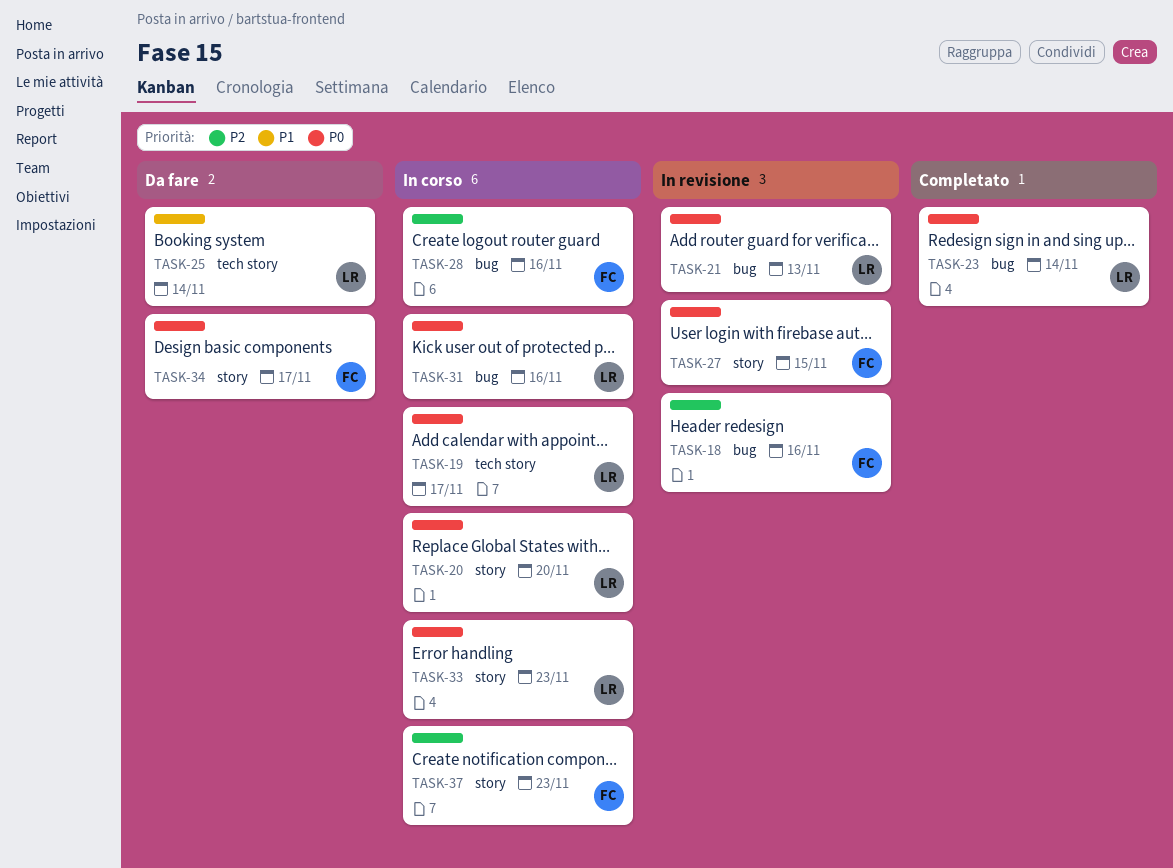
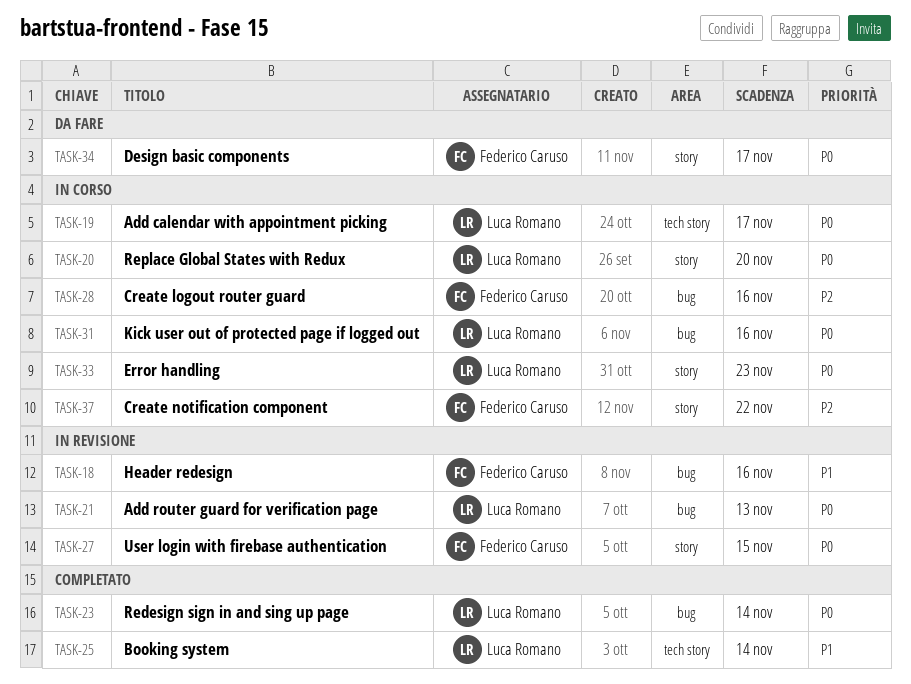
TASK-18, priority: P2 -> P1
TASK-25, status: Da fare -> Completato
TASK-37, due: Nov 23 -> Nov 22

